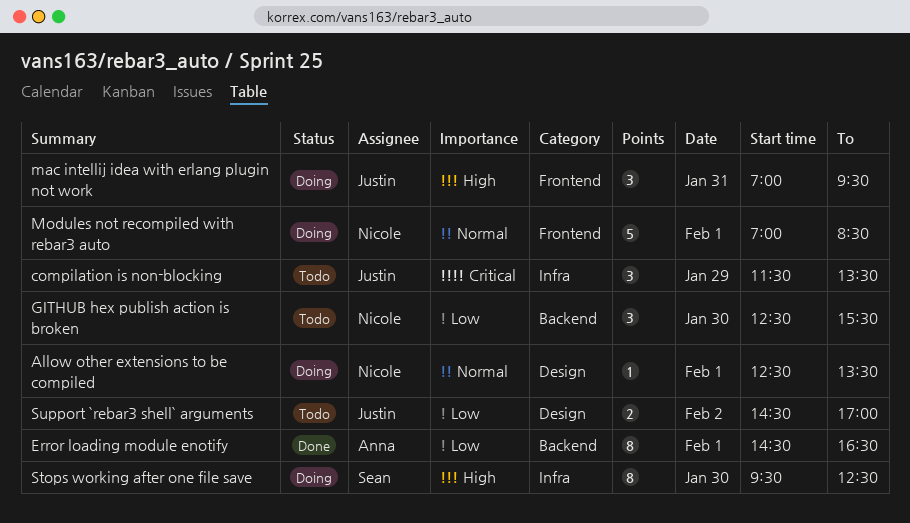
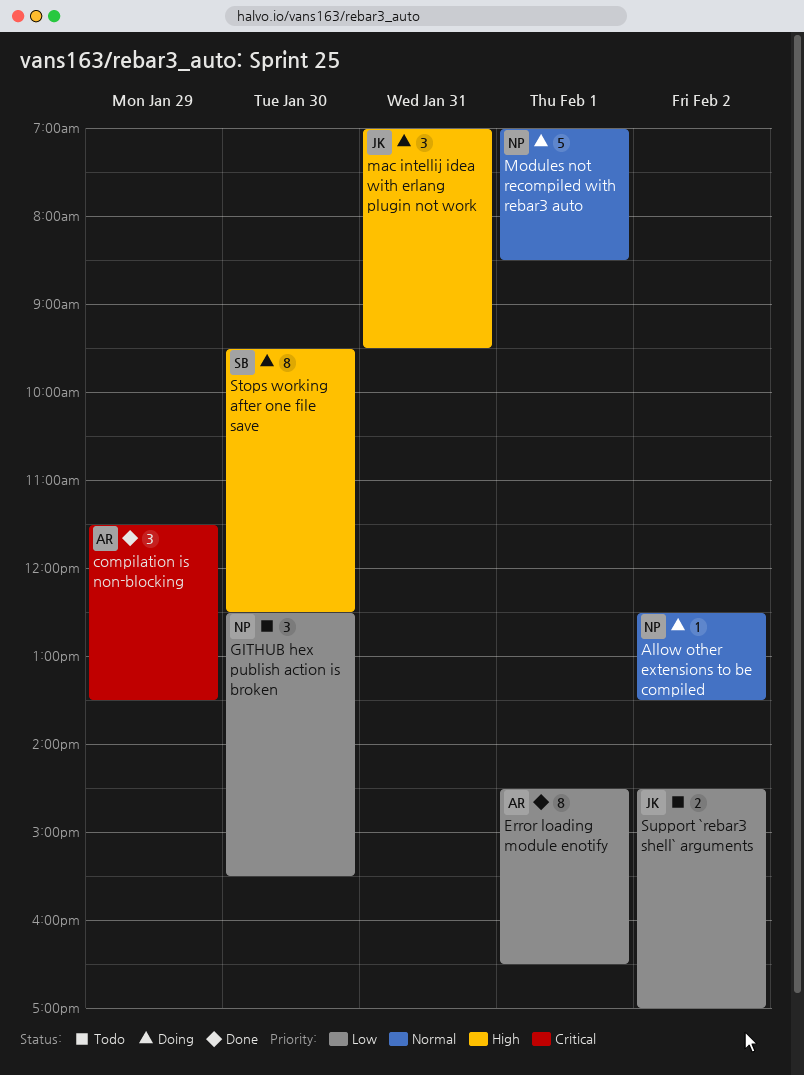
Allow other extensions to be compiled, day: Feb 1 -> Feb 2
compilation is non-blocking, status: Todo -> Done
compilation is non-blocking, owner: Justin -> Anna

